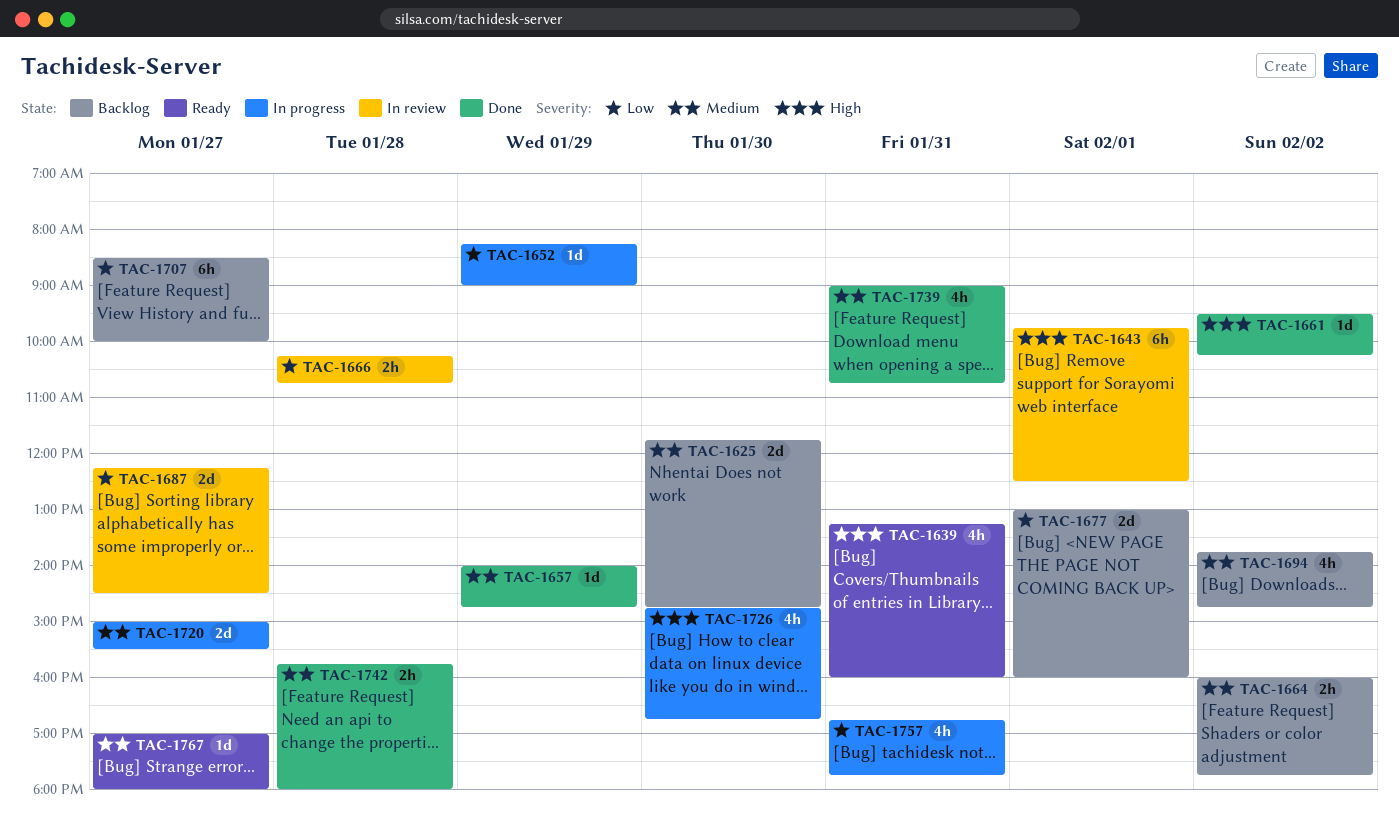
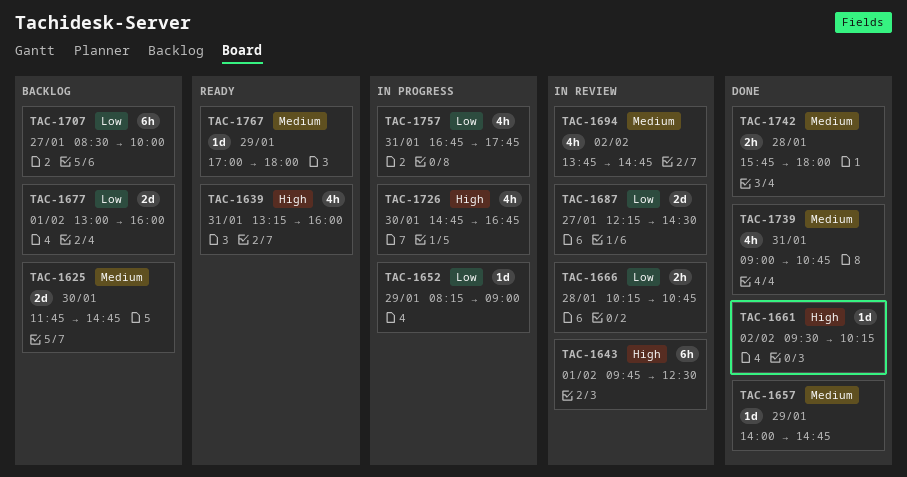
TAC-1664: present -> none
TAC-1694, status: Backlog -> In review
TAC-1720: present -> none
TAC-1767, day: Jan 27 -> Jan 29

